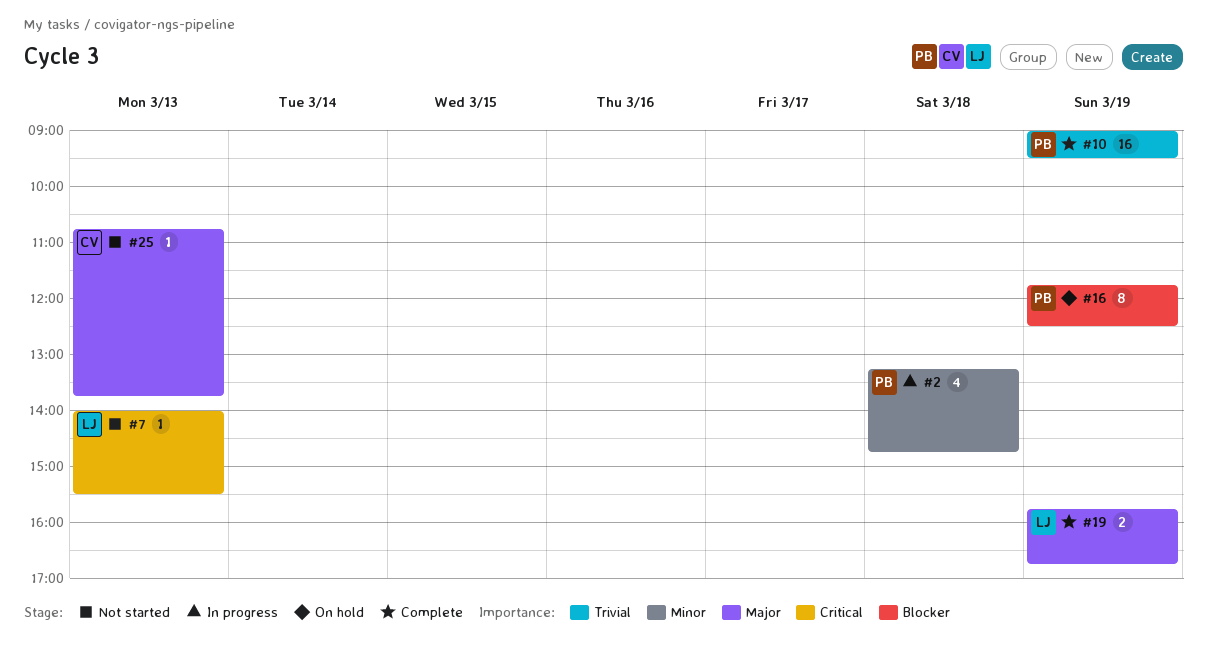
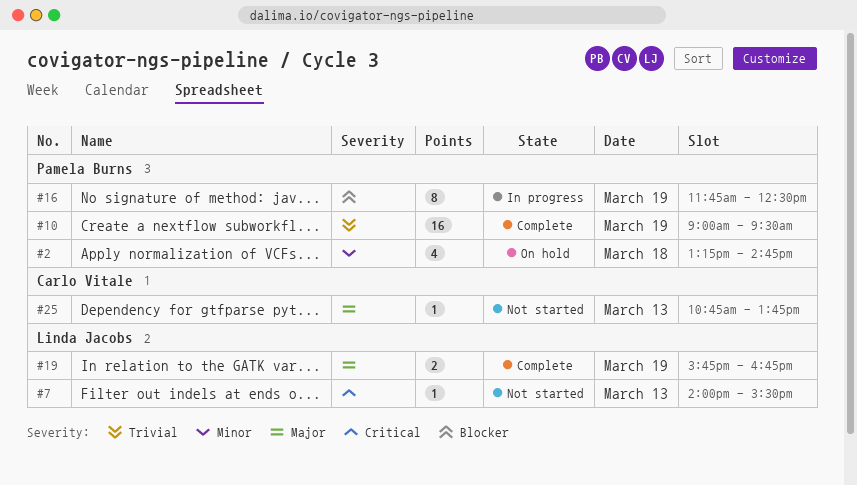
#2, status: In progress -> On hold
#16, status: On hold -> In progress

